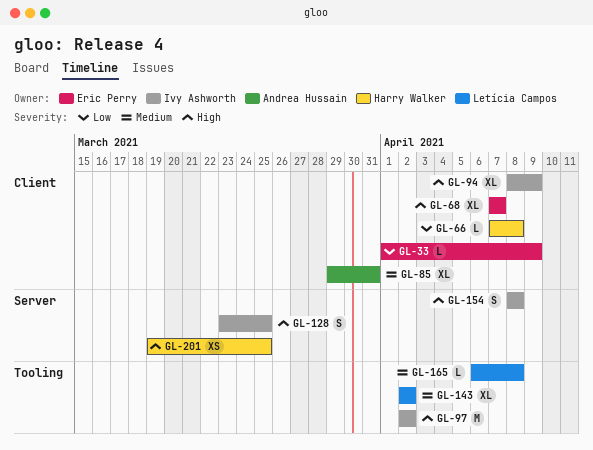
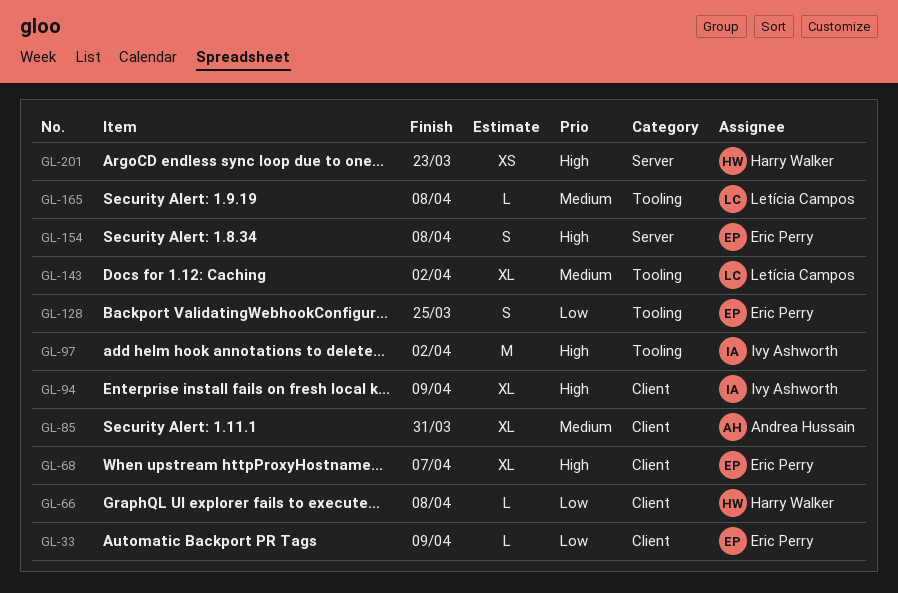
GL-128, owner: Ivy Ashworth -> Eric Perry
GL-128, priority: High -> Low
GL-128, label: Server -> Tooling
GL-154, owner: Ivy Ashworth -> Eric Perry
GL-201, due: Mar 25 -> Mar 23

